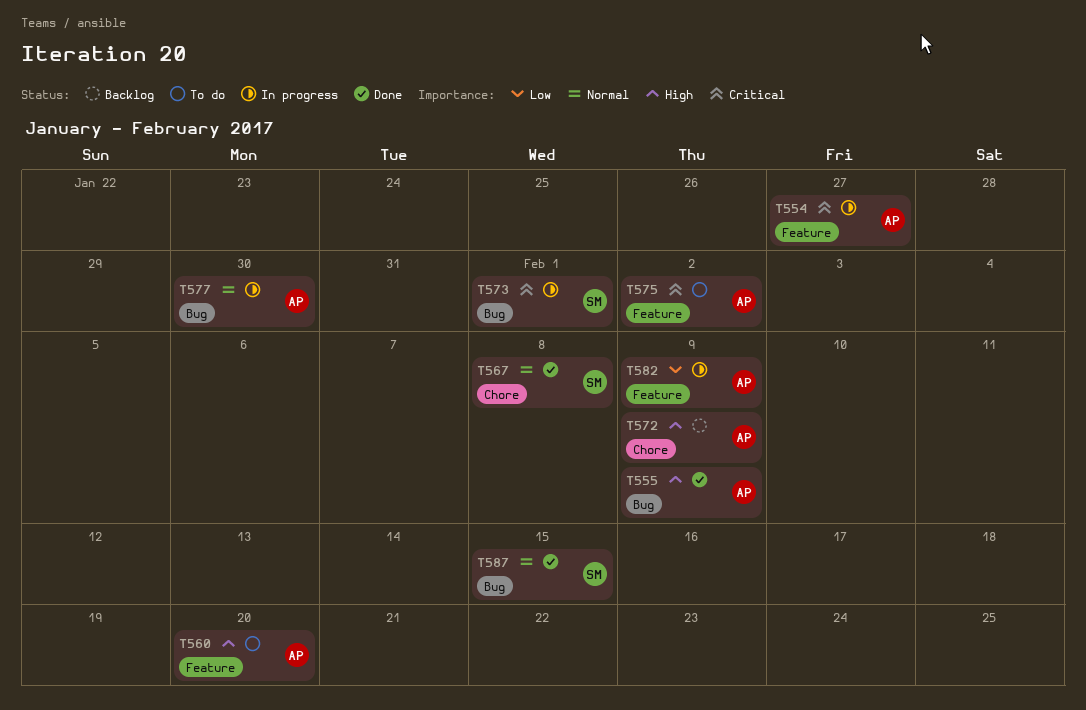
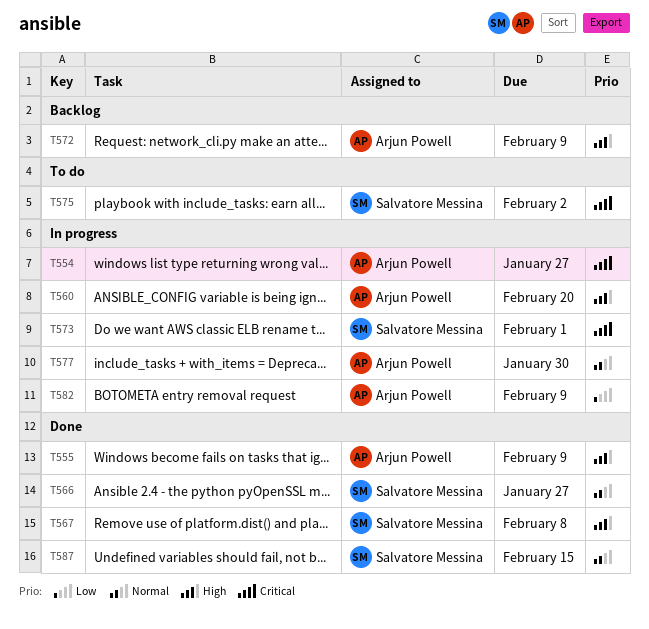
T560, status: To do -> In progress
T566: none -> present
T567, priority: Normal -> High
T575, owner: Arjun Powell -> Salvatore Messina

